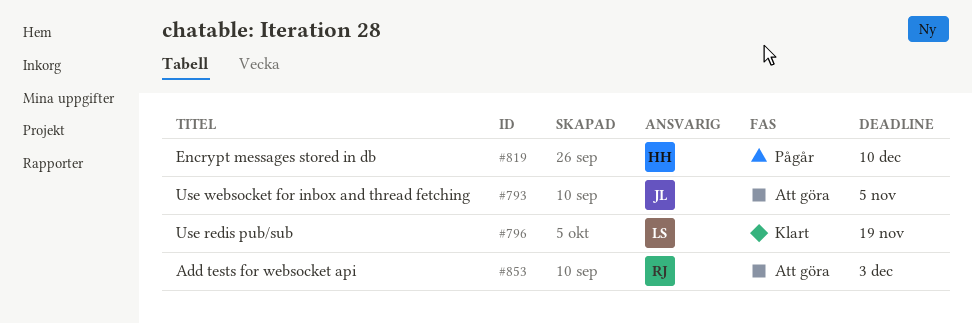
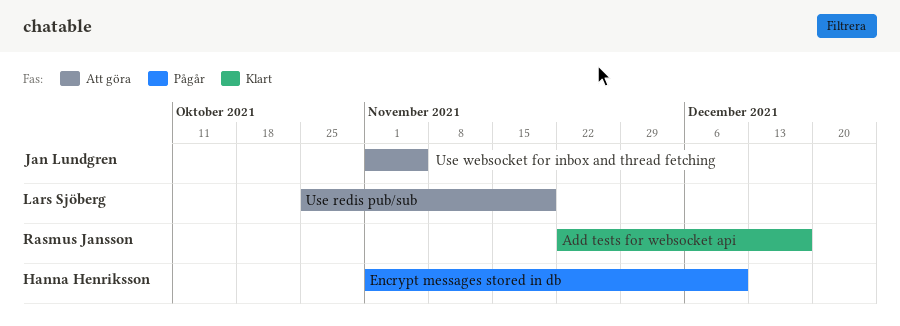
Add tests for websocket api, status: Att göra -> Klart
Add tests for websocket api, due: Dec 3 -> Dec 17
Use redis pub/sub, status: Klart -> Att göra

